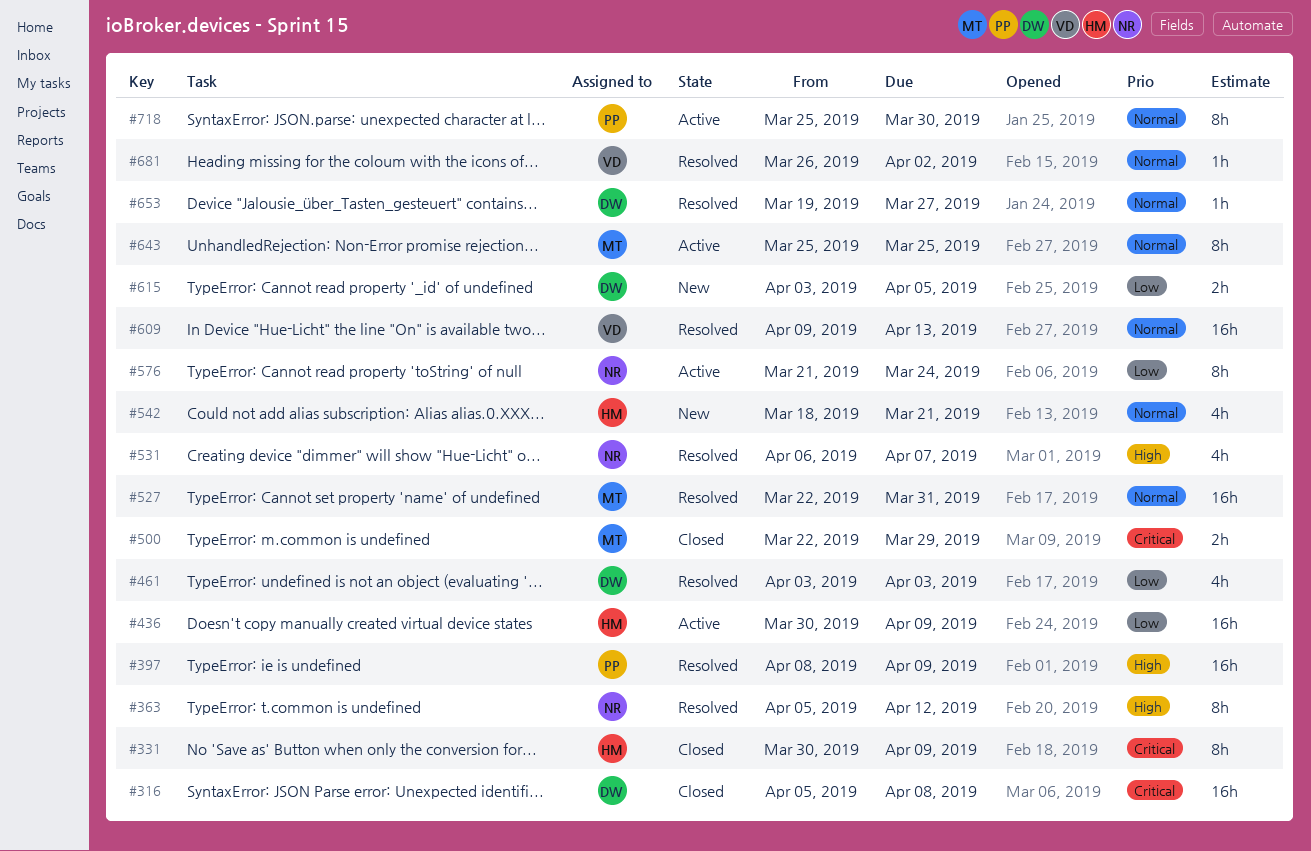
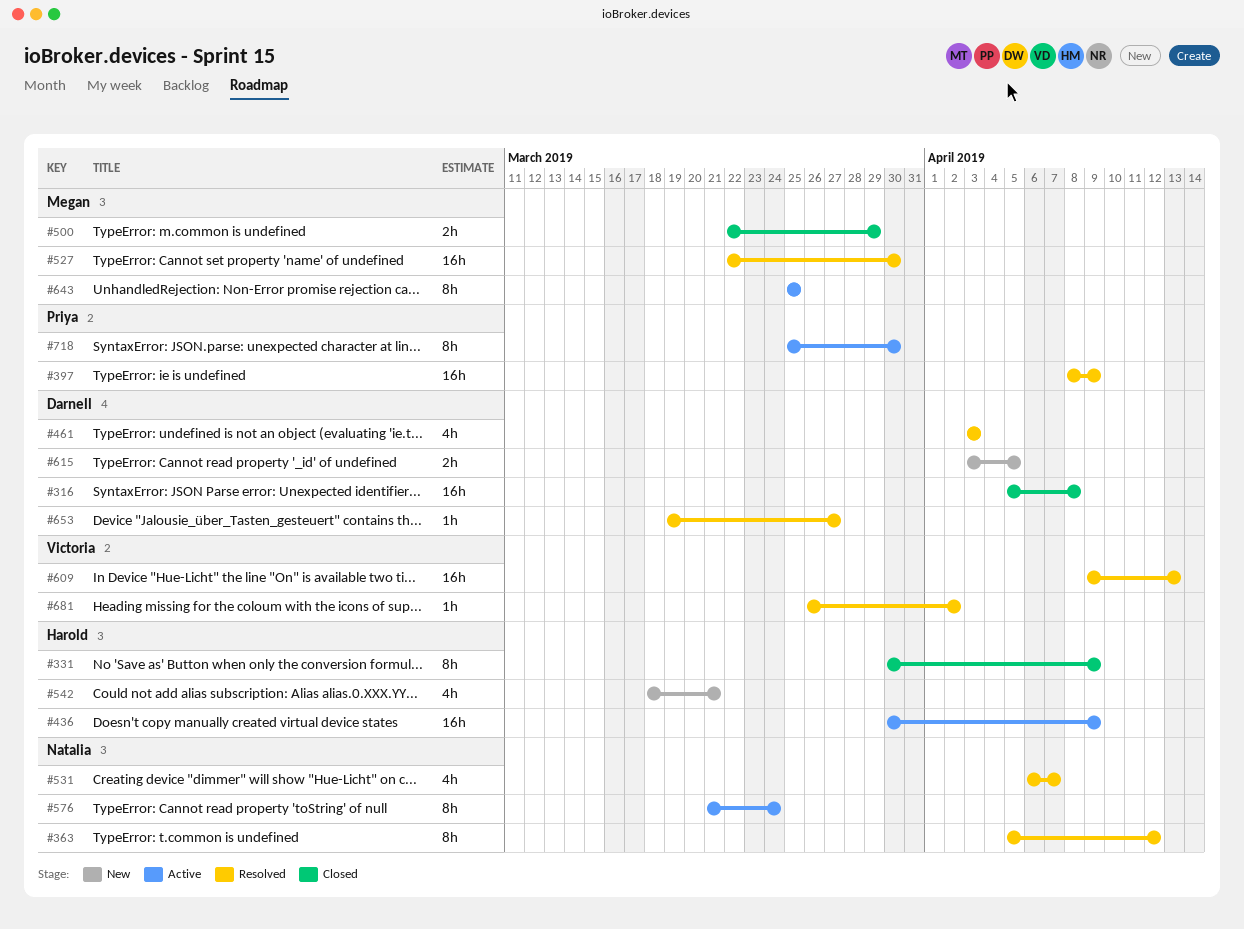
#527, due: Mar 31 -> Mar 30

